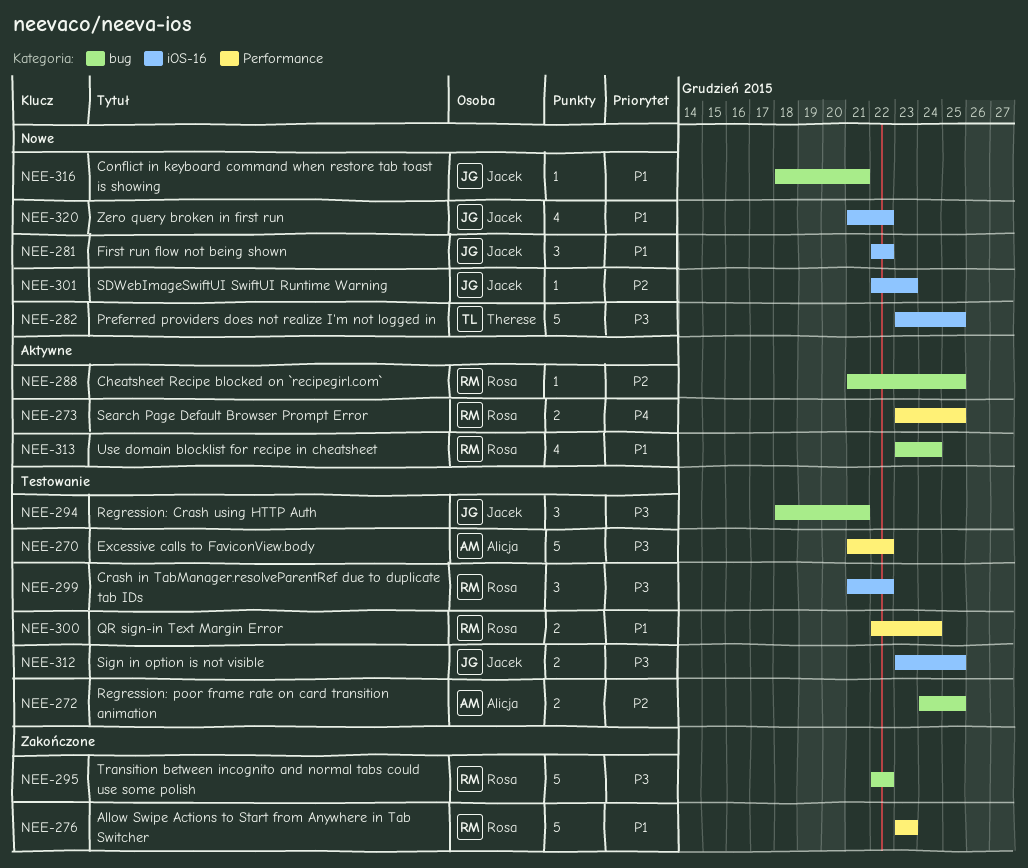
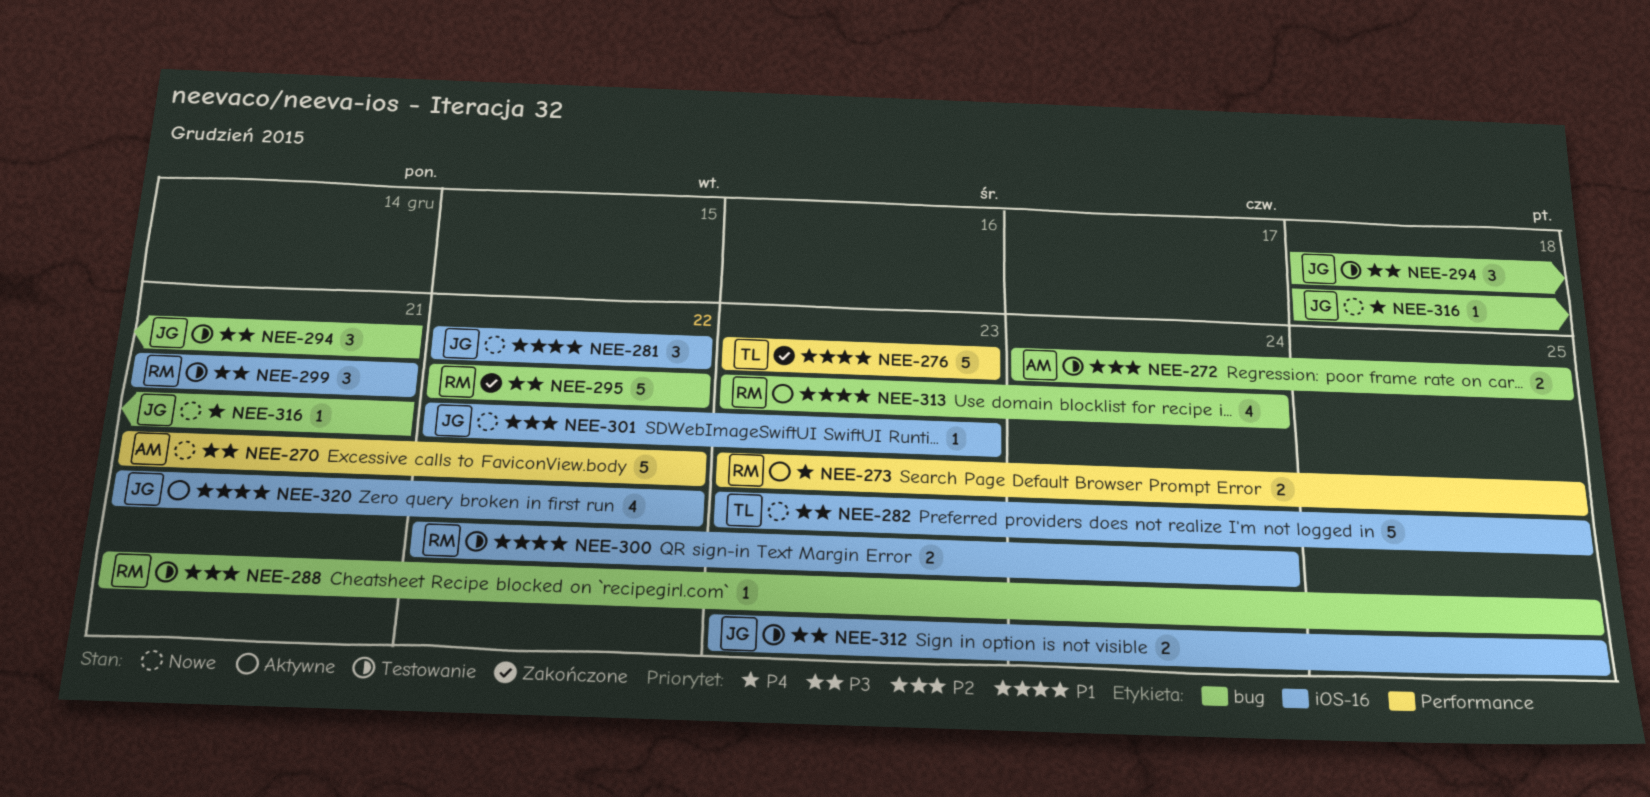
NEE-270, status: Testowanie -> Nowe
NEE-276, owner: Rosa -> Therese
NEE-288, status: Aktywne -> Testowanie
NEE-299, due: Dec 22 -> Dec 21
NEE-300, label: Performance -> iOS-16
NEE-316, priority: P1 -> P4
NEE-320, status: Nowe -> Aktywne

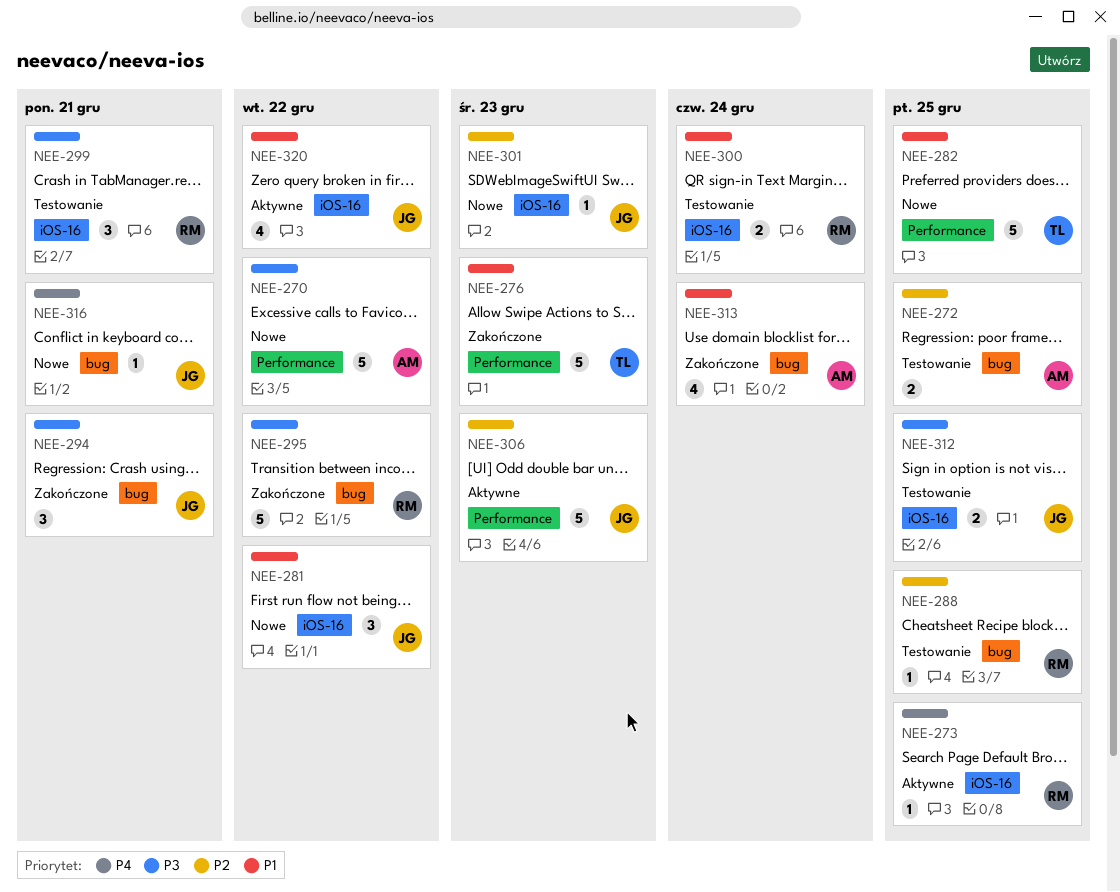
NEE-273, label: Performance -> iOS-16
NEE-273, estimate: 2 -> 1
NEE-282, priority: P3 -> P1
NEE-282, label: iOS-16 -> Performance
NEE-294, status: Testowanie -> Zakończone
NEE-306: none -> present
NEE-313, status: Aktywne -> Zakończone
NEE-313, owner: RM -> AM

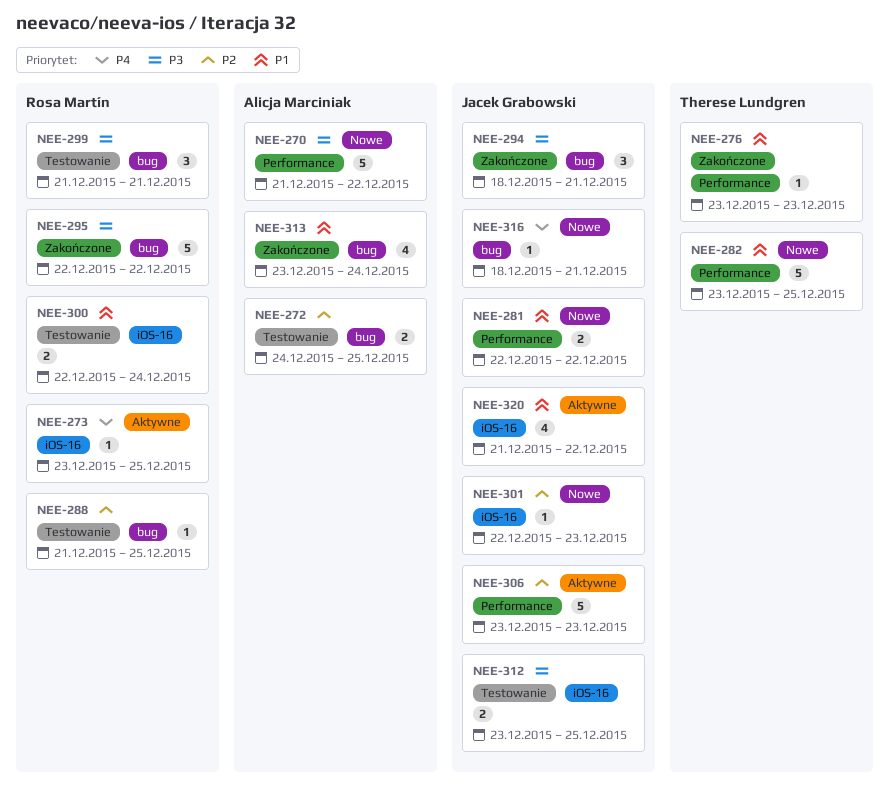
NEE-276, estimate: 5 -> 1
NEE-281, label: iOS-16 -> Performance
NEE-281, estimate: 3 -> 2
NEE-299, label: iOS-16 -> bug

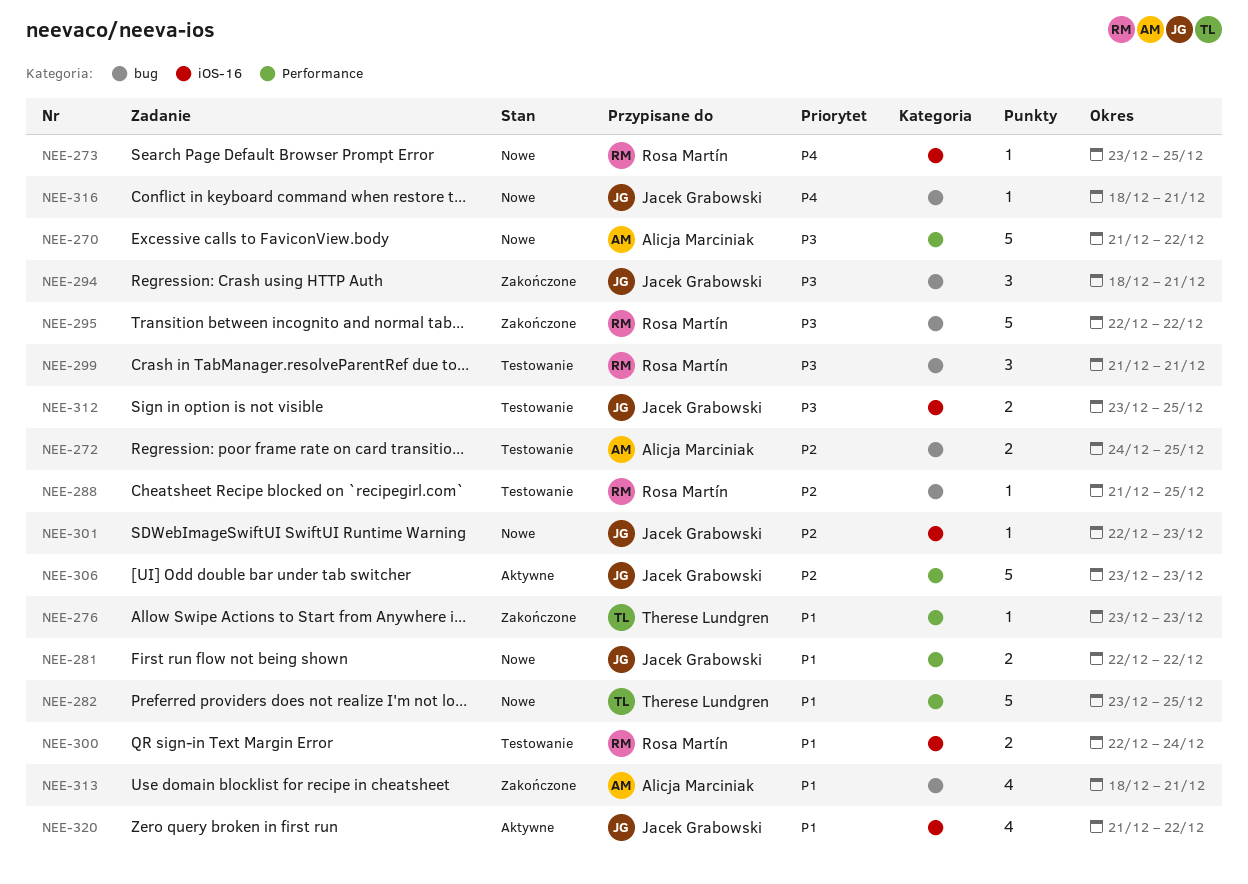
NEE-273, status: Aktywne -> Nowe
NEE-313, start: Dec 23 -> Dec 18
NEE-313, due: Dec 24 -> Dec 21

